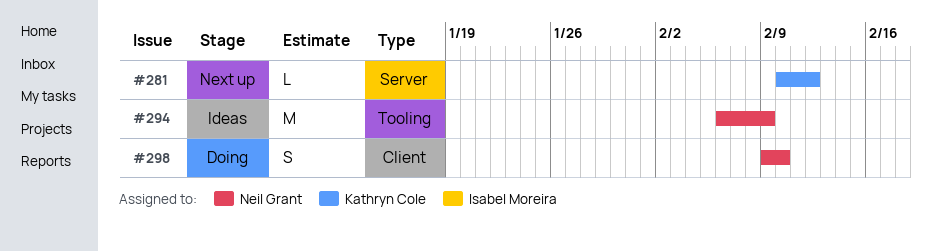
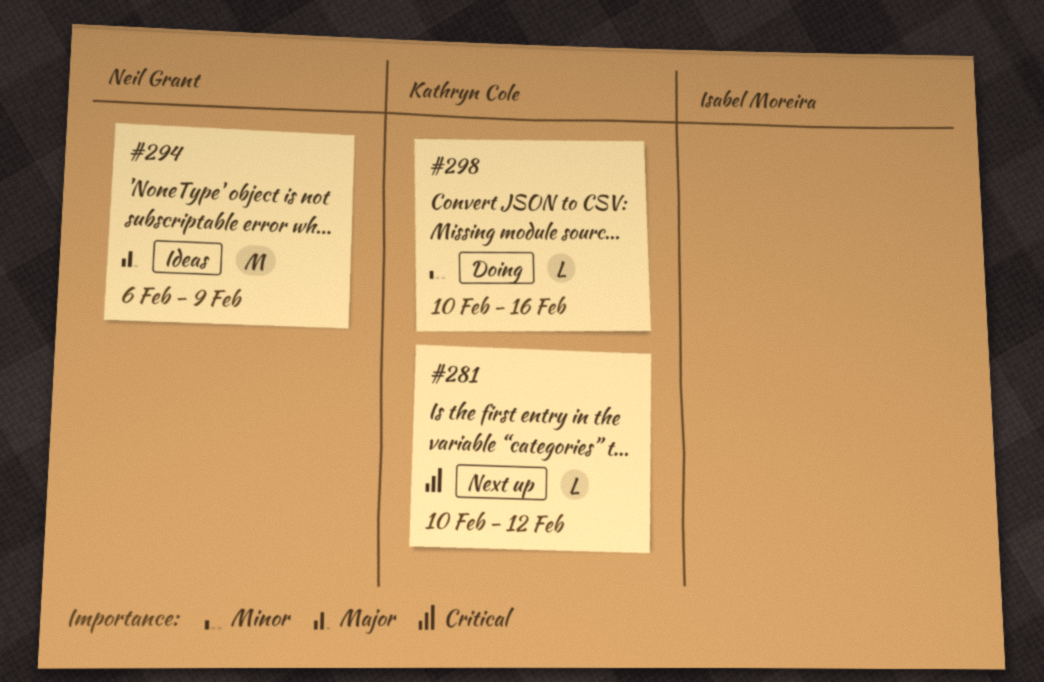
#298, owner: Neil Grant -> Kathryn Cole
#298, estimate: S -> L
#298, start: Feb 9 -> Feb 10
#298, due: Feb 10 -> Feb 16

